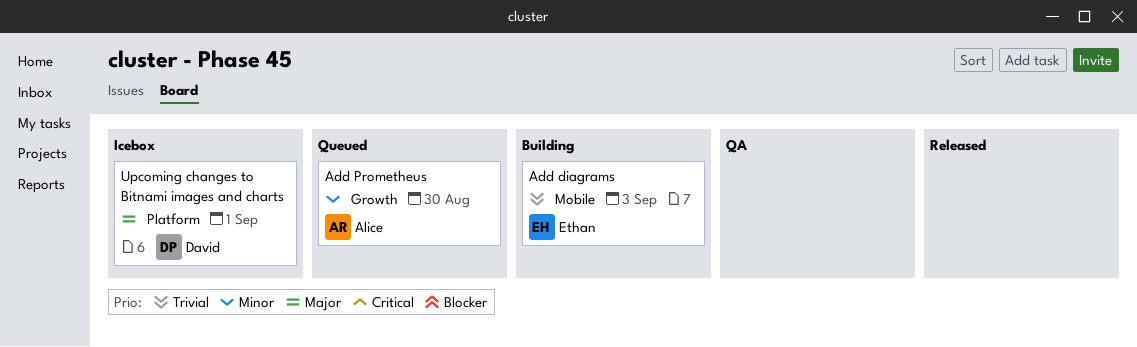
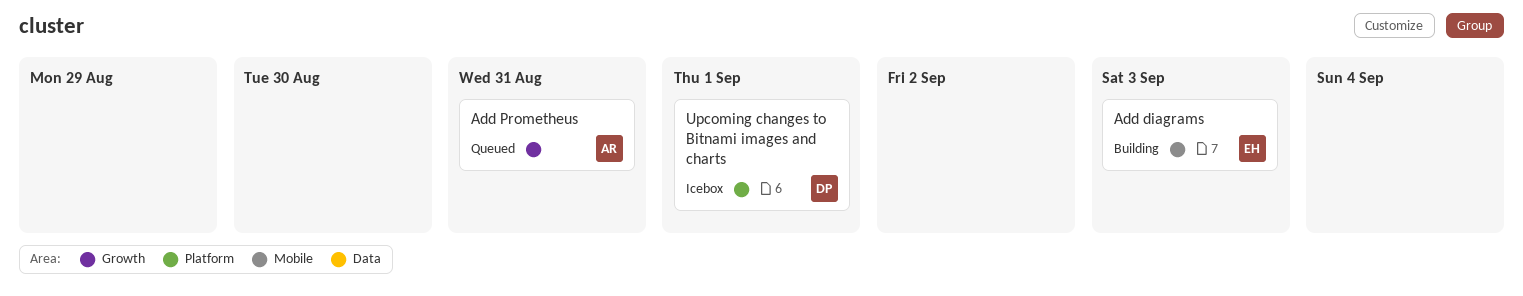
Add Prometheus, due: Aug 30 -> Aug 31

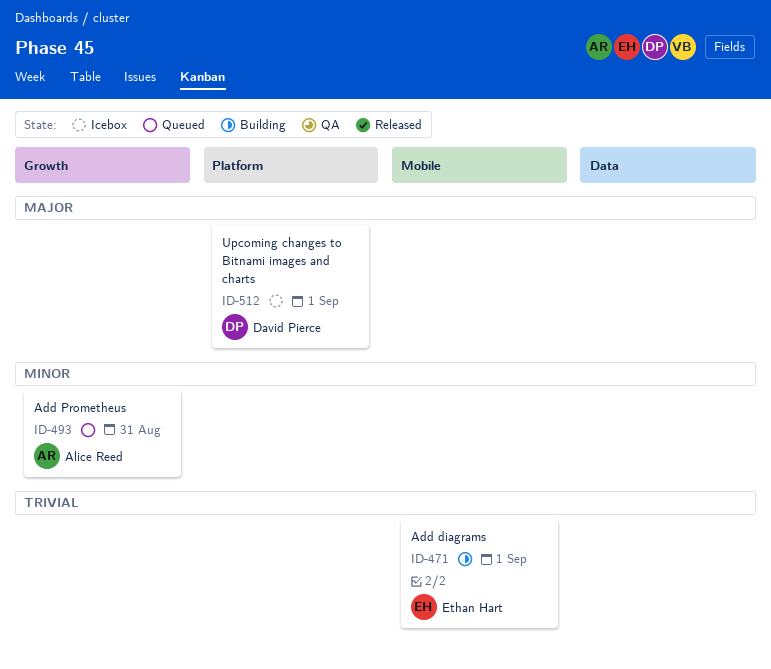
Add diagrams, due: Sep 3 -> Sep 1

